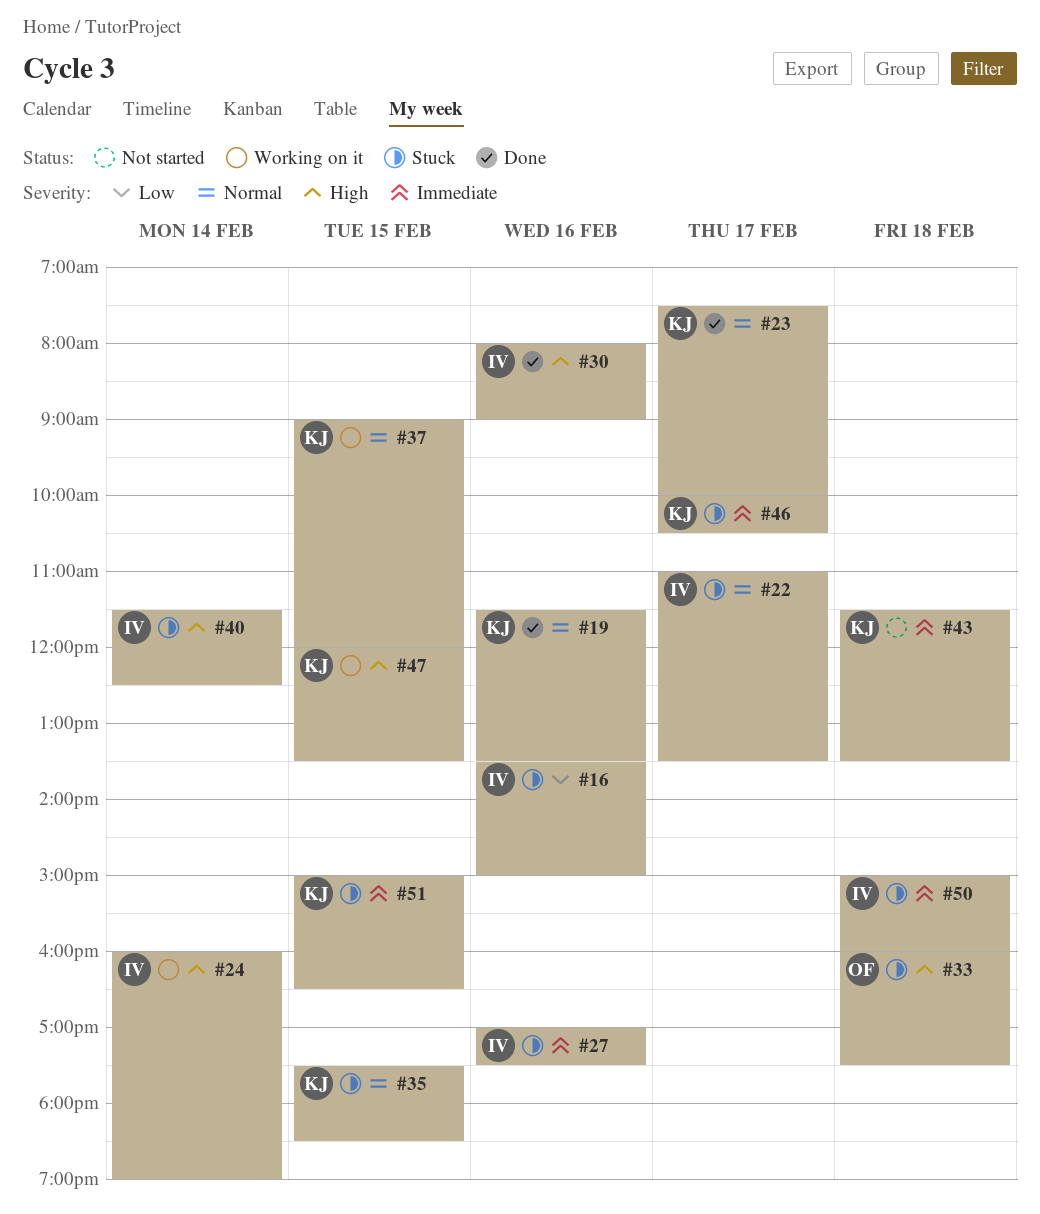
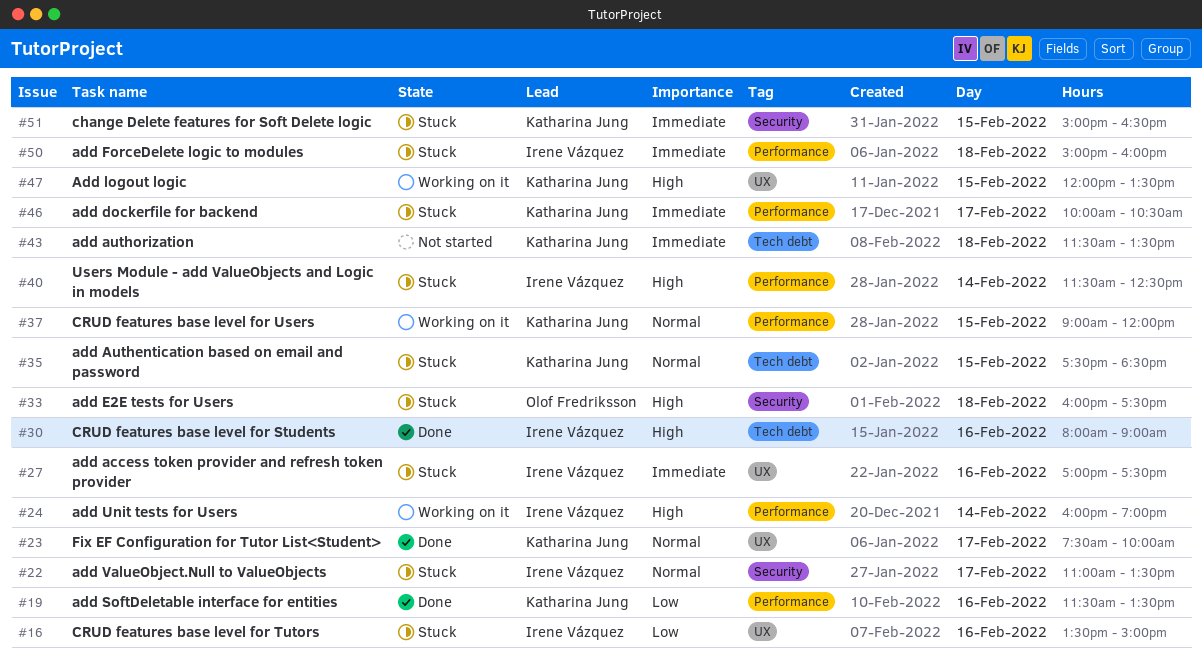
#19, priority: Normal -> Low

